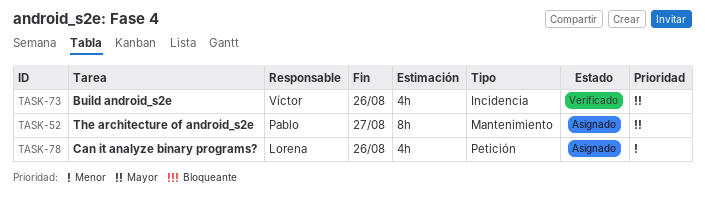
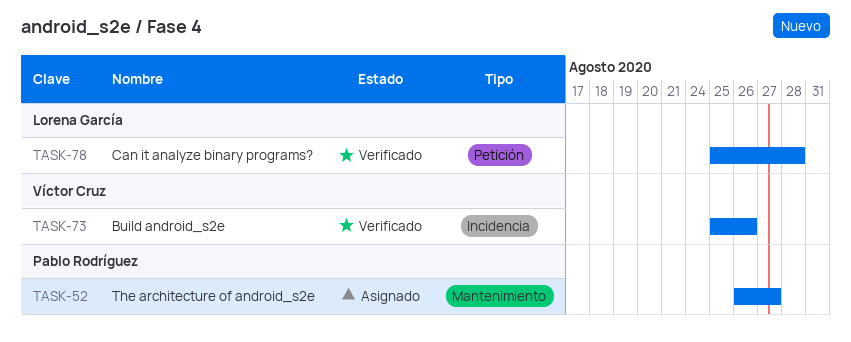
TASK-78, status: Asignado -> Verificado
TASK-78, due: Aug 26 -> Aug 28

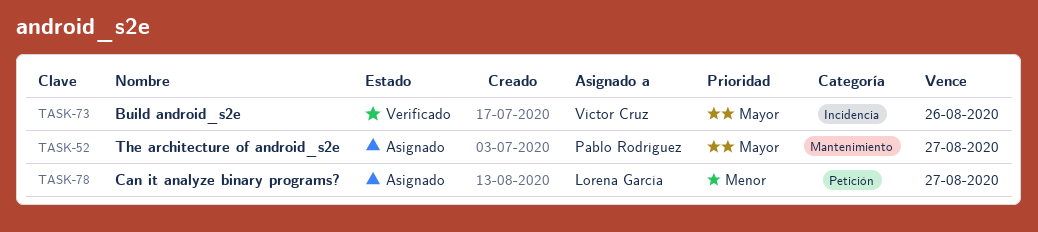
TASK-78, status: Verificado -> Asignado
TASK-78, due: Aug 28 -> Aug 27

